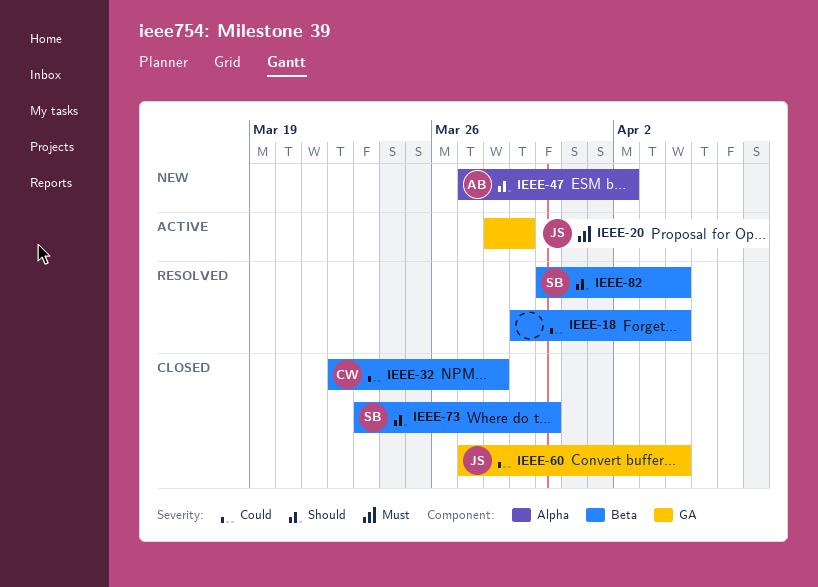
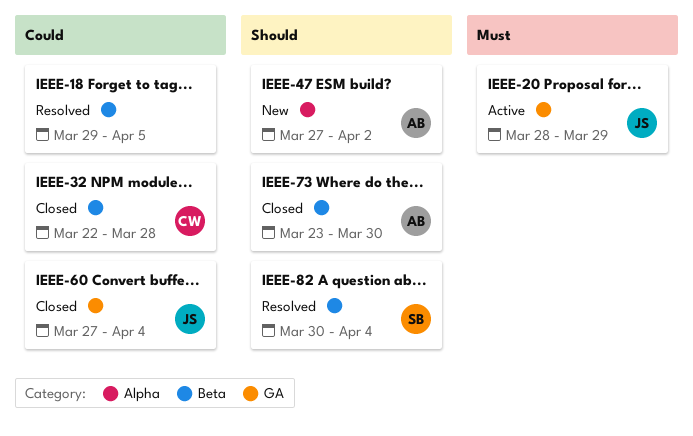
IEEE-18, due: Apr 4 -> Apr 5
IEEE-73, owner: SB -> AB

